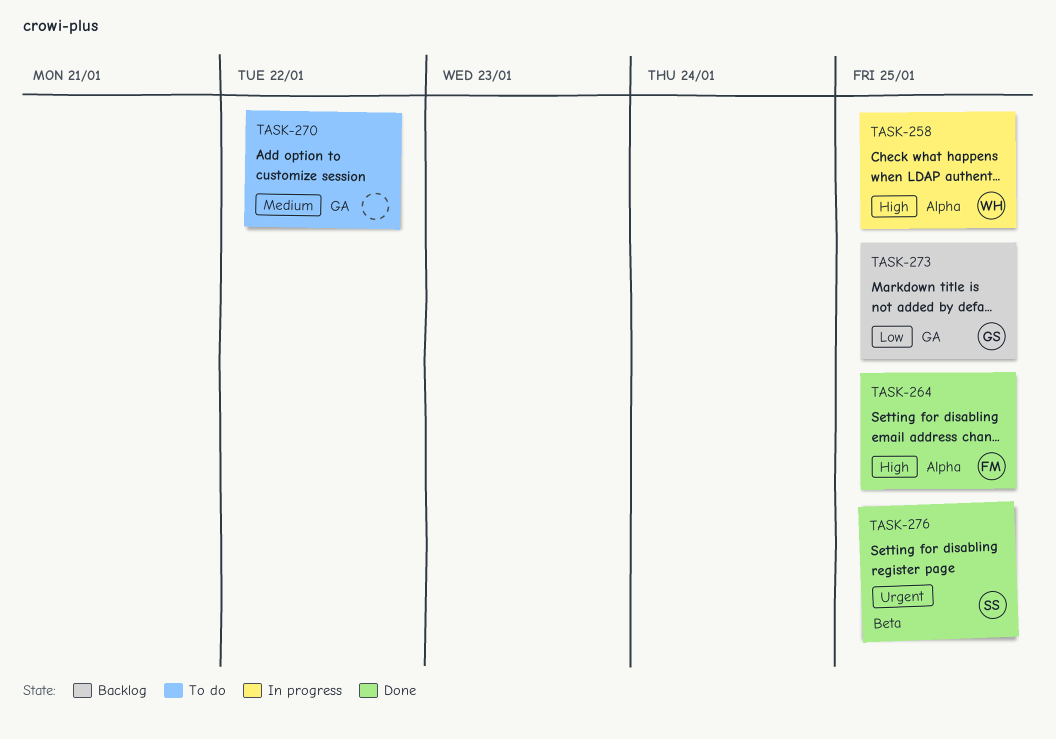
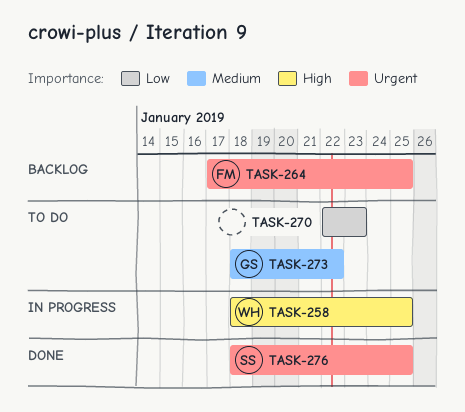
TASK-264, status: Done -> Backlog
TASK-264, priority: High -> Urgent
TASK-270, priority: Medium -> Low
TASK-270, due: Jan 22 -> Jan 23
TASK-273, status: Backlog -> To do
TASK-273, priority: Low -> Medium
TASK-273, due: Jan 25 -> Jan 22

